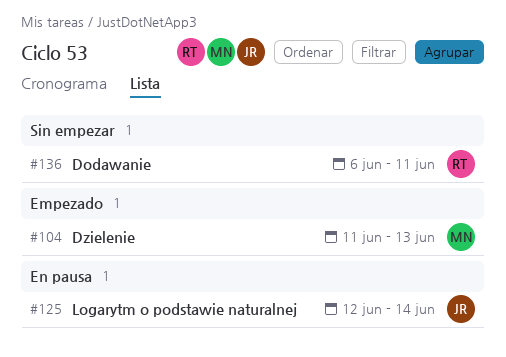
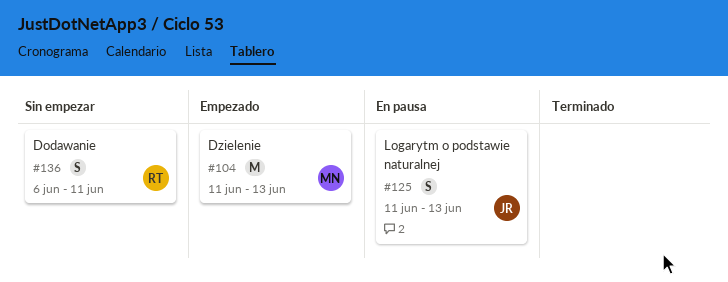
#125, start: Jun 12 -> Jun 11
#125, due: Jun 14 -> Jun 13

